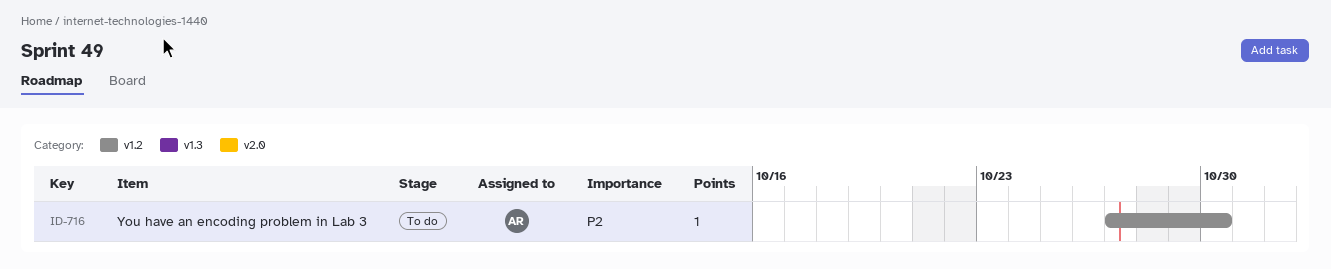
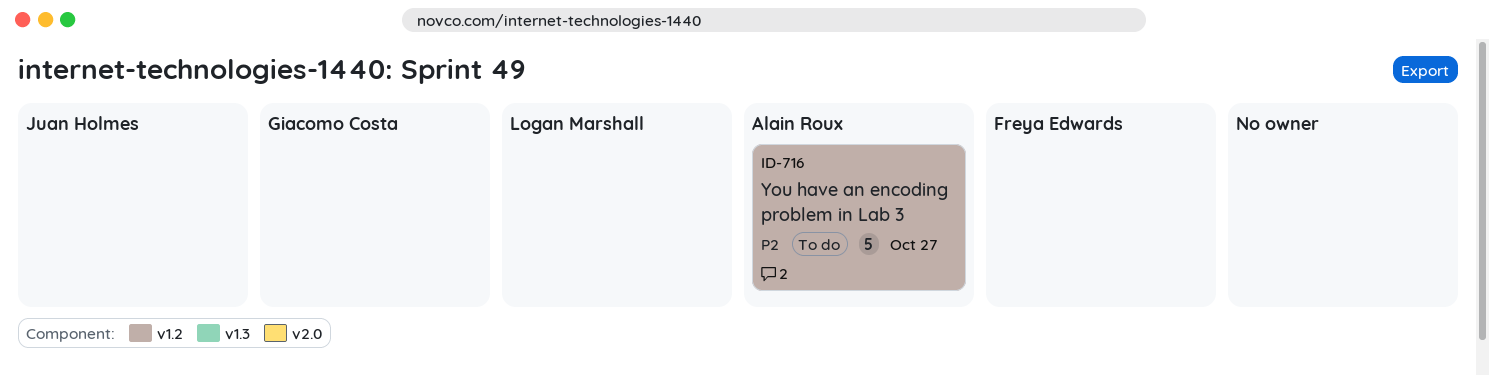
ID-716, estimate: 1 -> 5
ID-716, due: Oct 30 -> Oct 27

